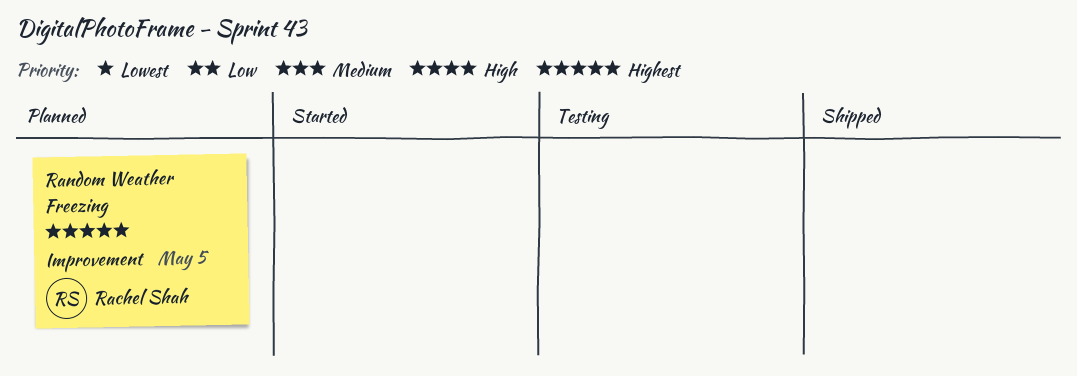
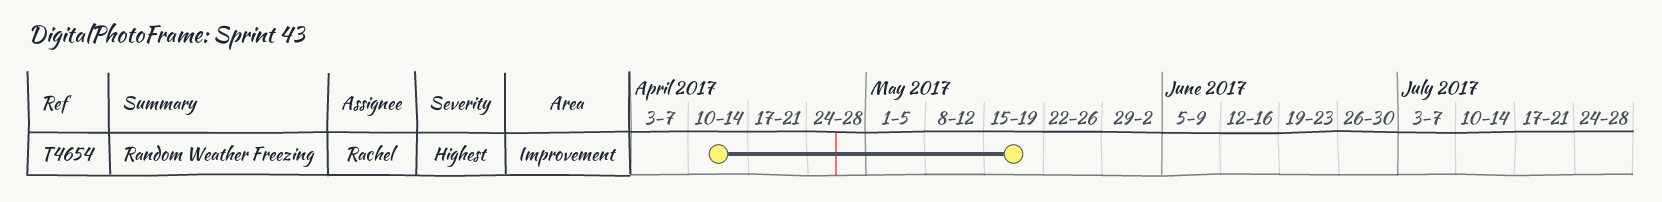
Random Weather Freezing, due: May 5 -> May 19

